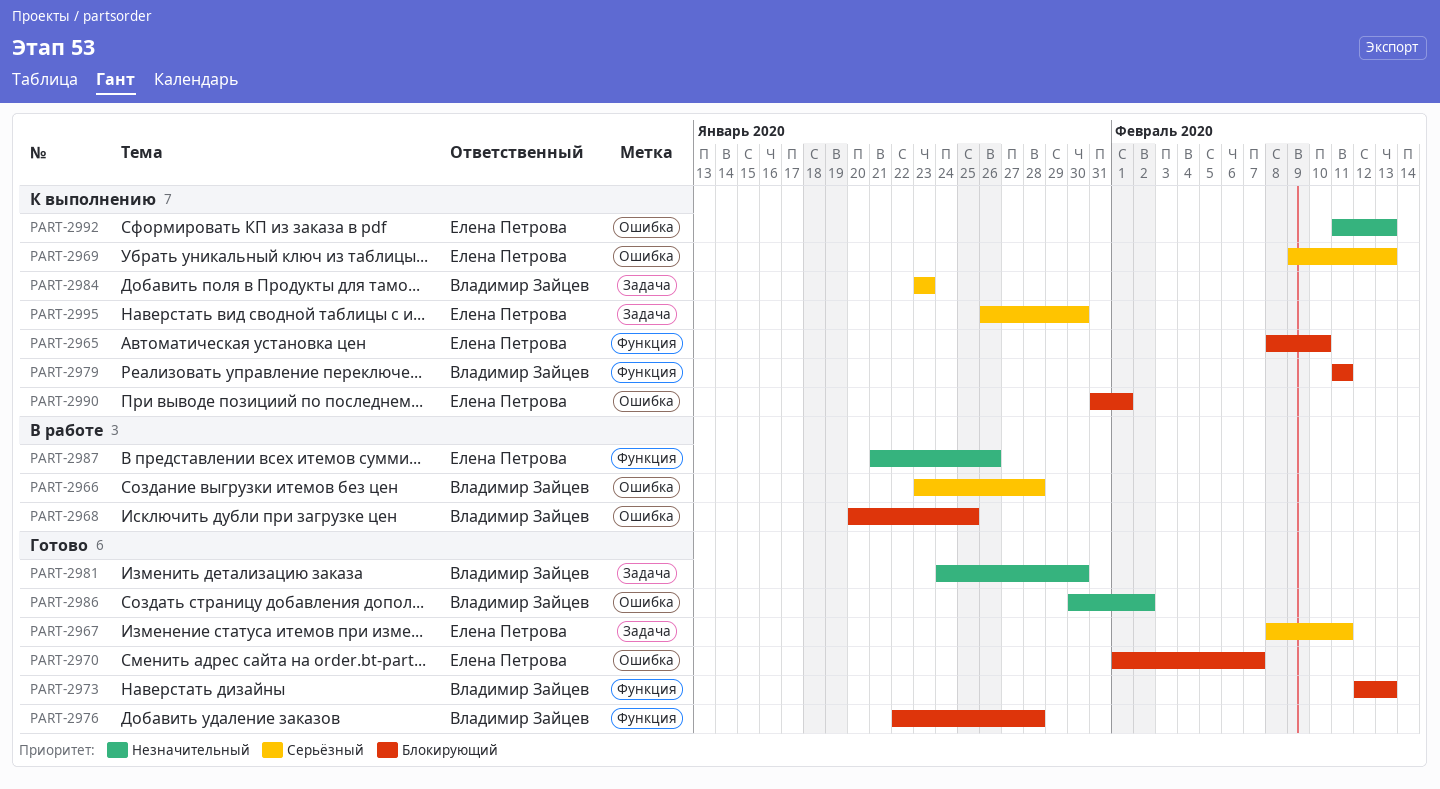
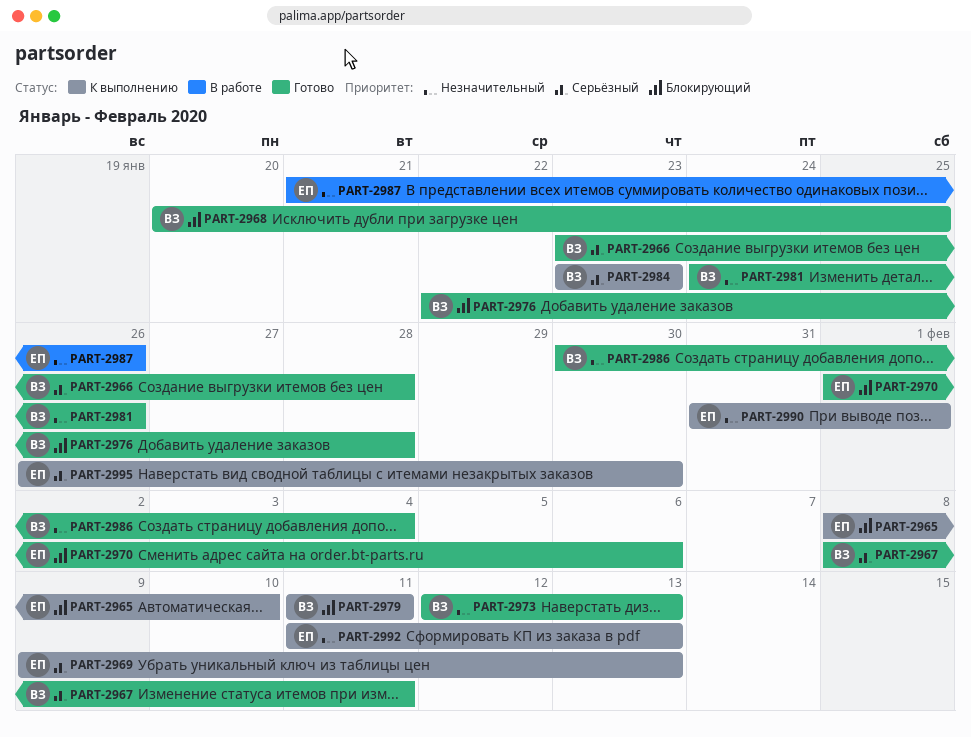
PART-2966, status: В работе -> Готово
PART-2967, owner: Елена Петрова -> Владимир Зайцев
PART-2968, status: В работе -> Готово
PART-2970, due: Feb 7 -> Feb 6
PART-2973, priority: Блокирующий -> Незначительный
PART-2981, due: Jan 30 -> Jan 26
PART-2986, due: Feb 2 -> Feb 4
PART-2990, priority: Блокирующий -> Незначительный

